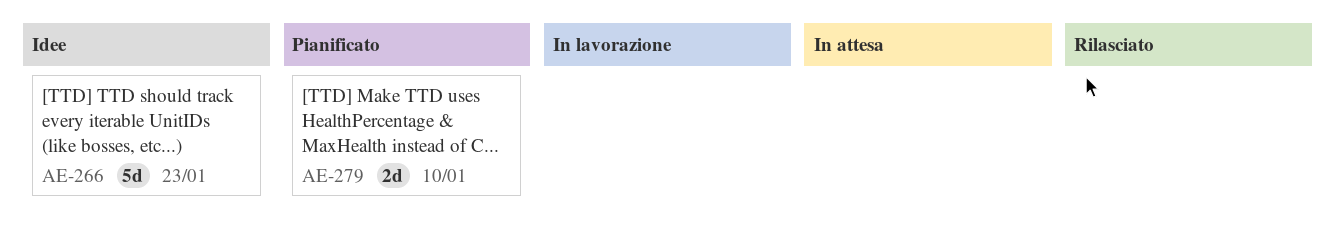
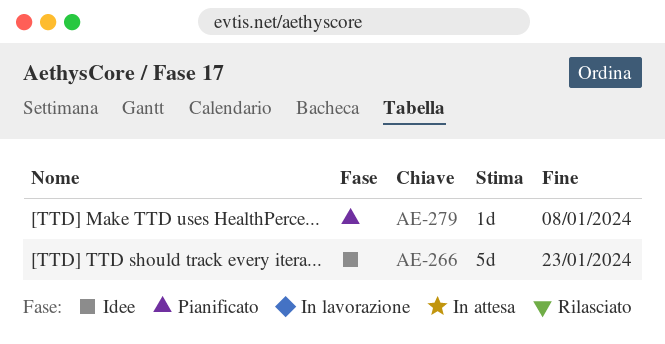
AE-279, estimate: 2d -> 1d
AE-279, due: Jan 10 -> Jan 8

